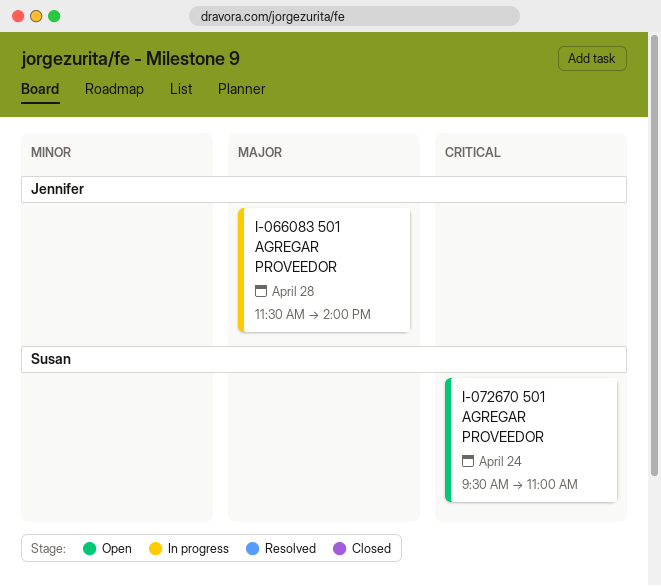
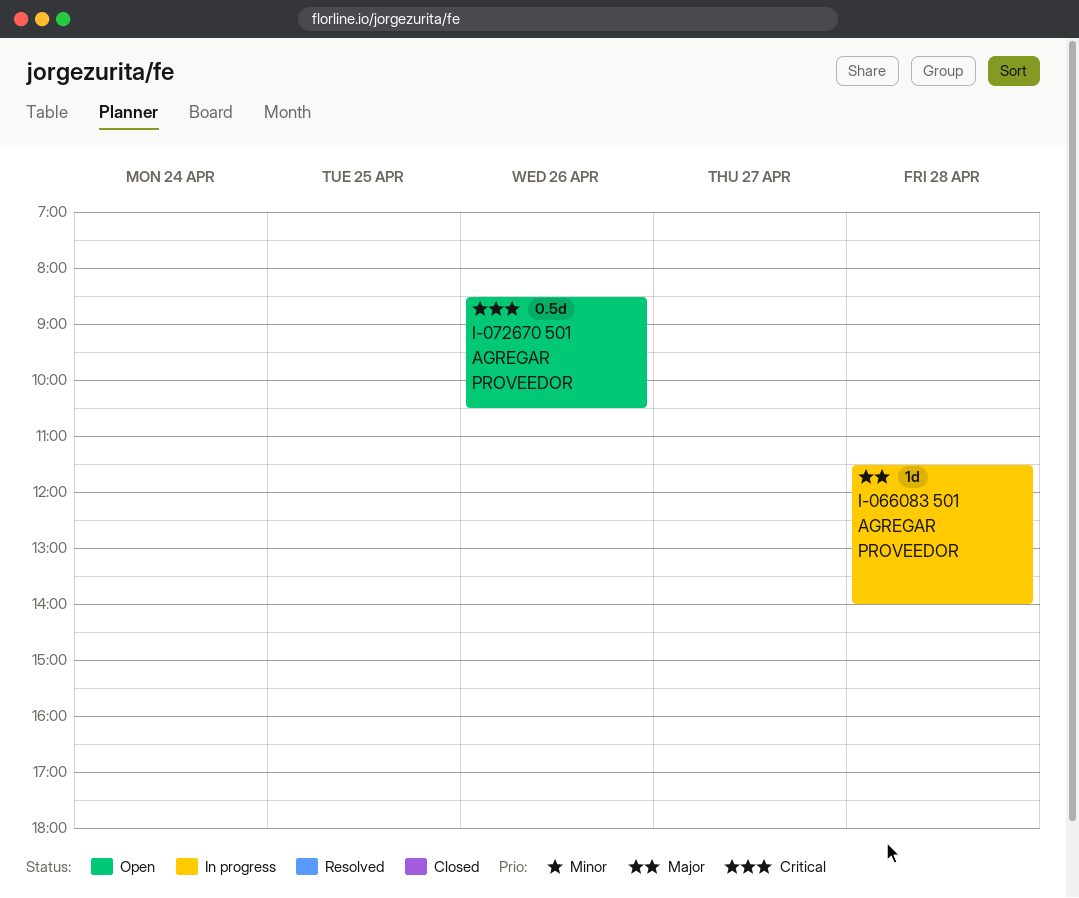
I-072670 501 AGREGAR PROVEEDOR, day: Apr 24 -> Apr 26
I-072670 501 AGREGAR PROVEEDOR, begins: 09:30 -> 08:30
I-072670 501 AGREGAR PROVEEDOR, ends: 11:00 -> 10:30

